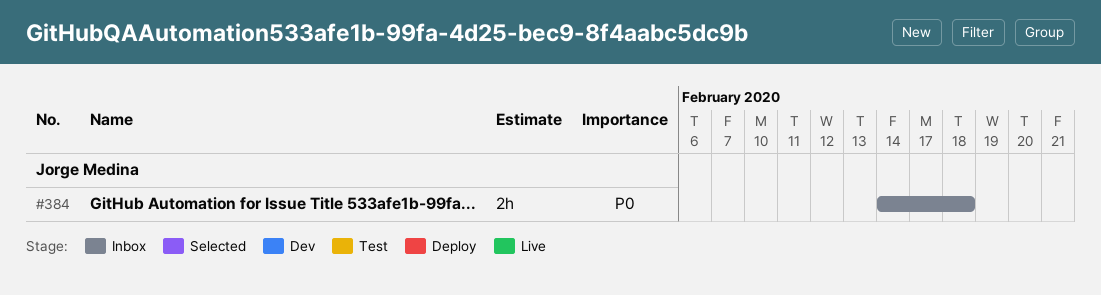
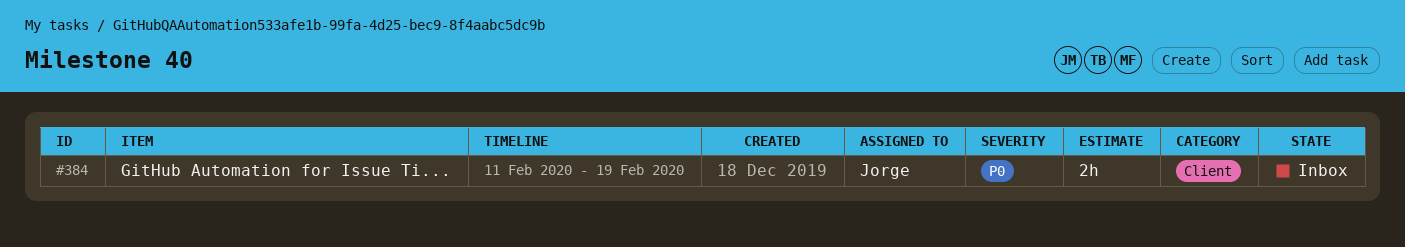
#384, start: Feb 14 -> Feb 11
#384, due: Feb 18 -> Feb 19

